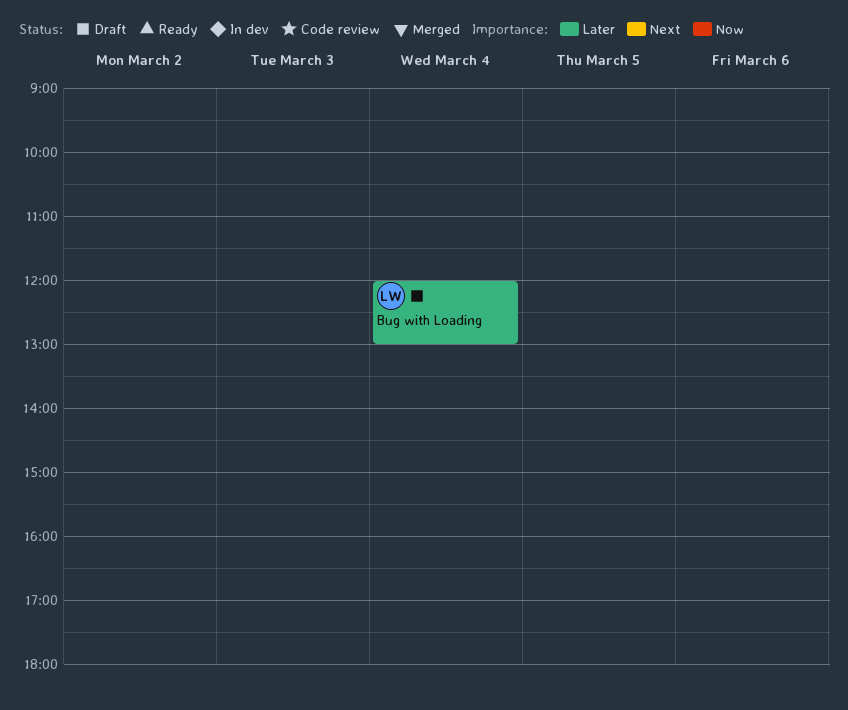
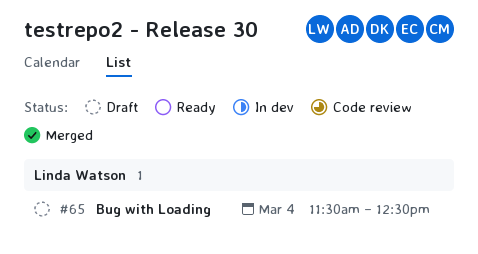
Bug with Loading, begins: 12:00 -> 11:30
Bug with Loading, ends: 13:00 -> 12:30

